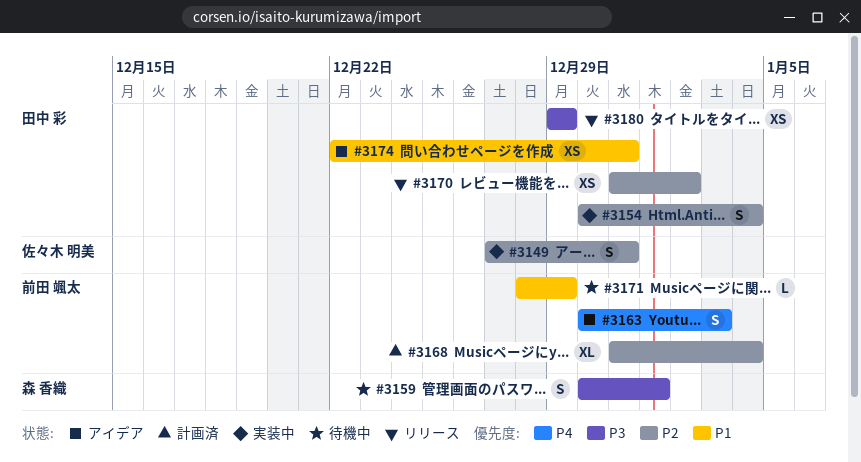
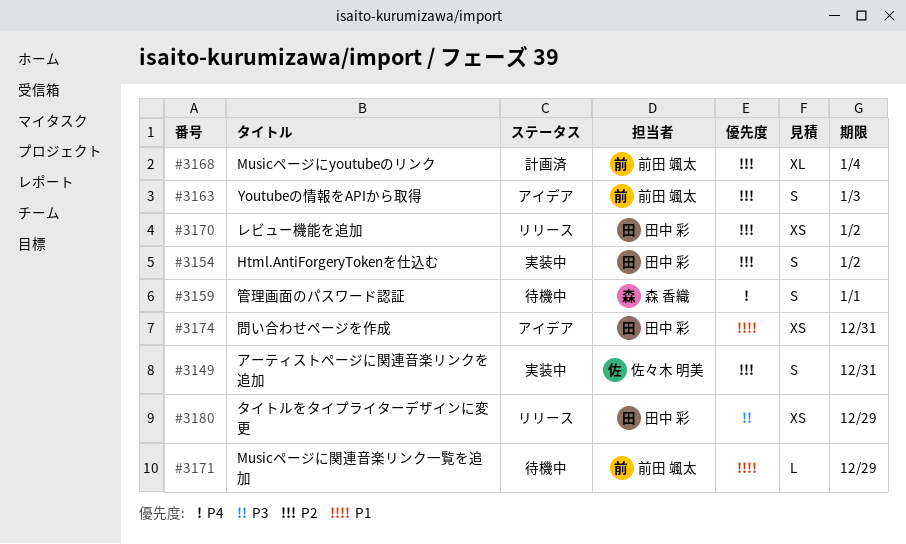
#3154, due: Jan 4 -> Jan 2
#3159, priority: P3 -> P4
#3163, priority: P4 -> P2

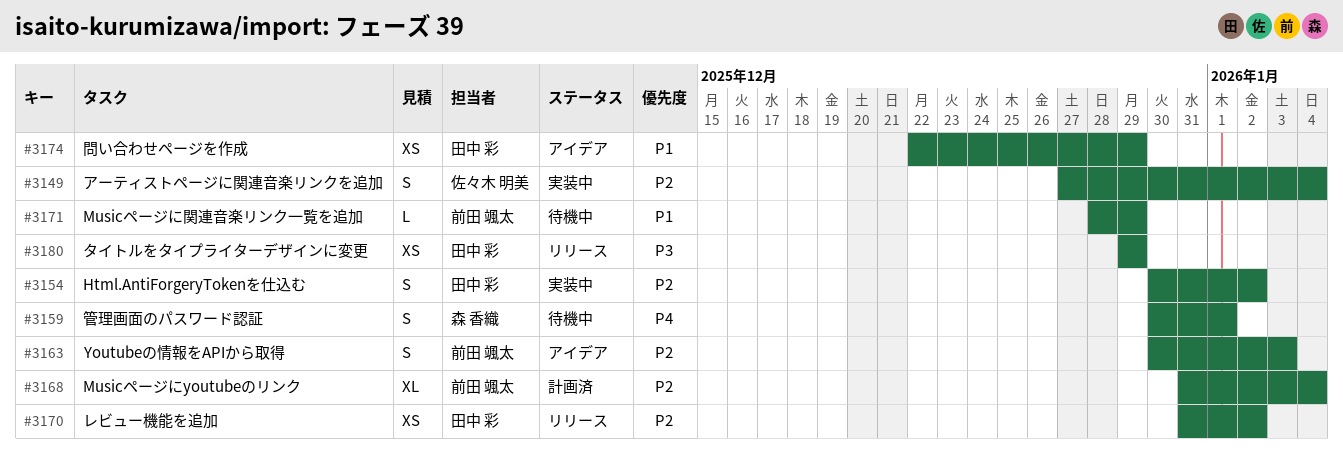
#3149, due: Dec 31 -> Jan 4
#3174, due: Dec 31 -> Dec 29

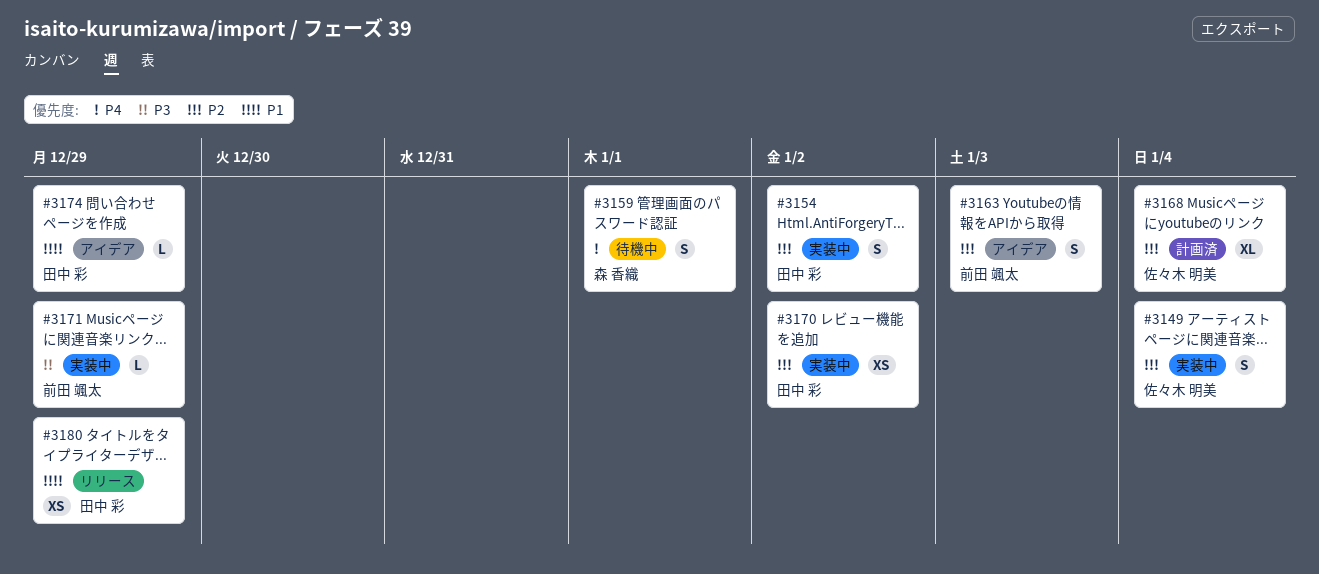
#3168, owner: 前田 颯太 -> 佐々木 明美
#3170, status: リリース -> 実装中
#3171, status: 待機中 -> 実装中
#3171, priority: P1 -> P3
#3174, estimate: XS -> L
#3180, priority: P3 -> P1

